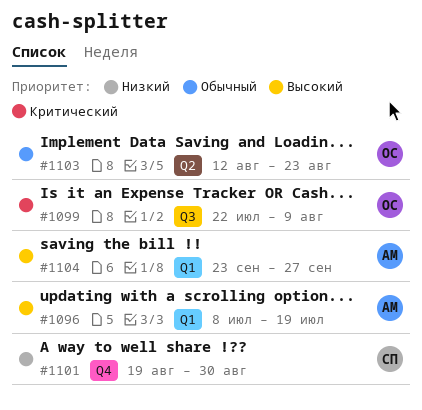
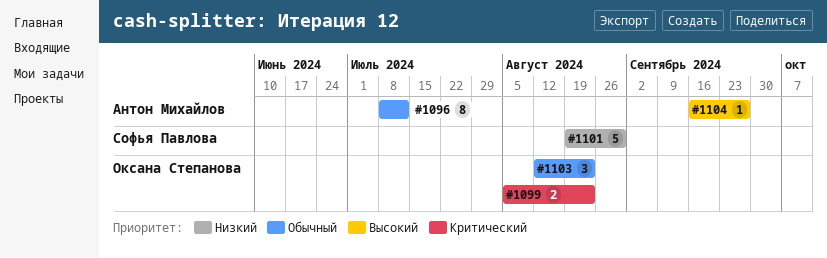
#1096, priority: Высокий -> Обычный
#1096, due: Jul 19 -> Jul 12
#1099, start: Jul 22 -> Aug 5
#1099, due: Aug 9 -> Aug 23
#1104, start: Sep 23 -> Sep 16

